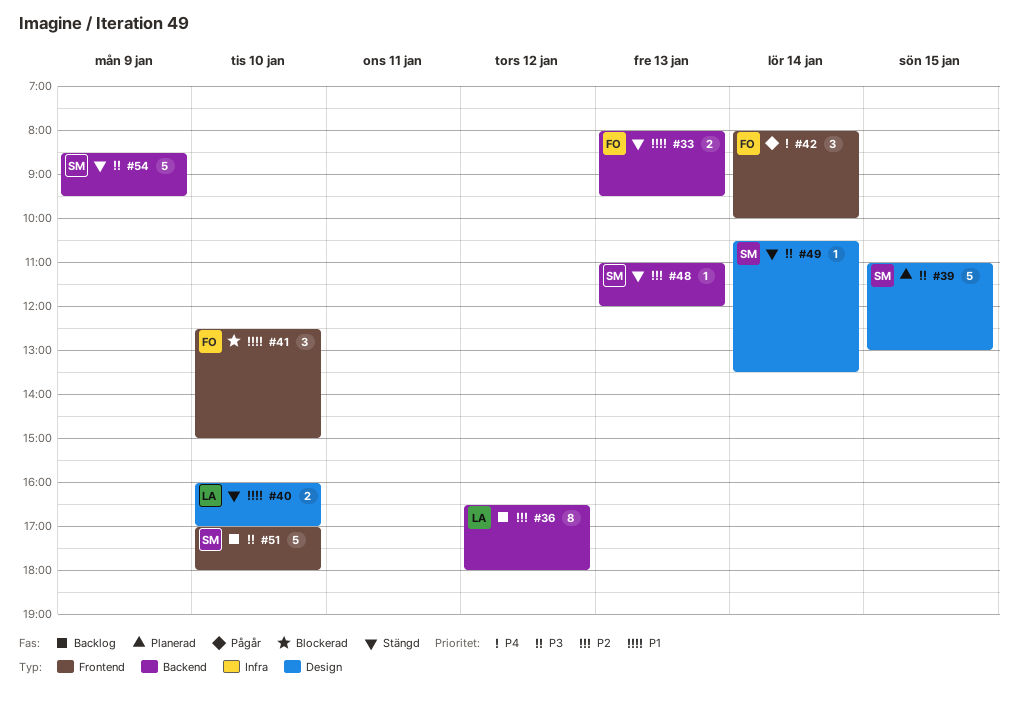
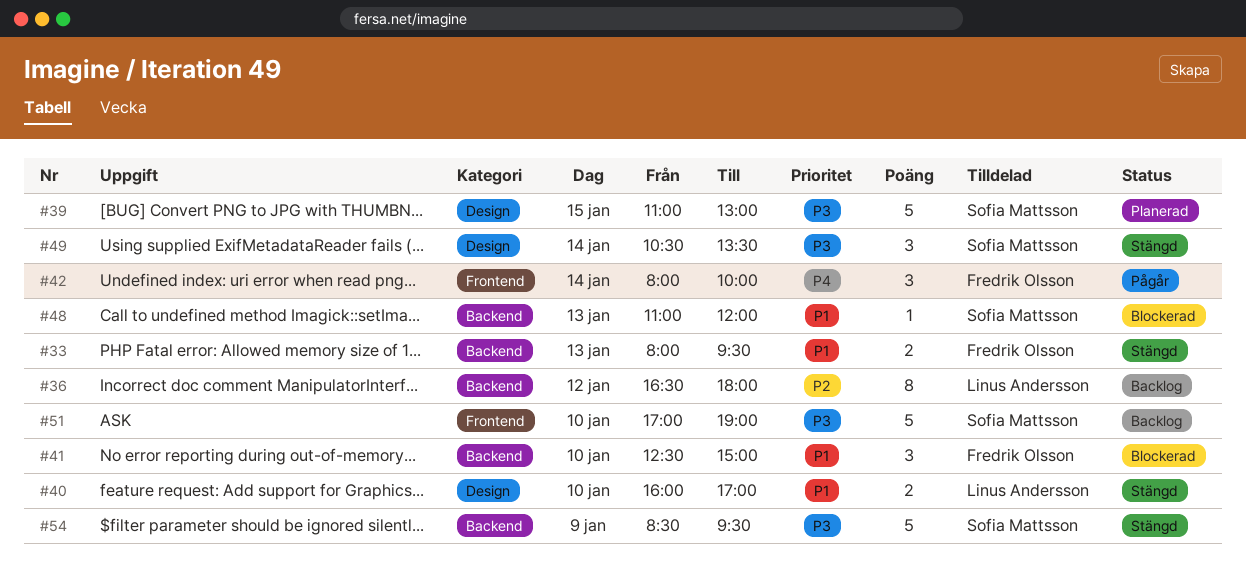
#41, label: Frontend -> Backend
#48, status: Stängd -> Blockerad
#48, priority: P2 -> P1
#49, estimate: 1 -> 3
#51, ends: 18:00 -> 19:00

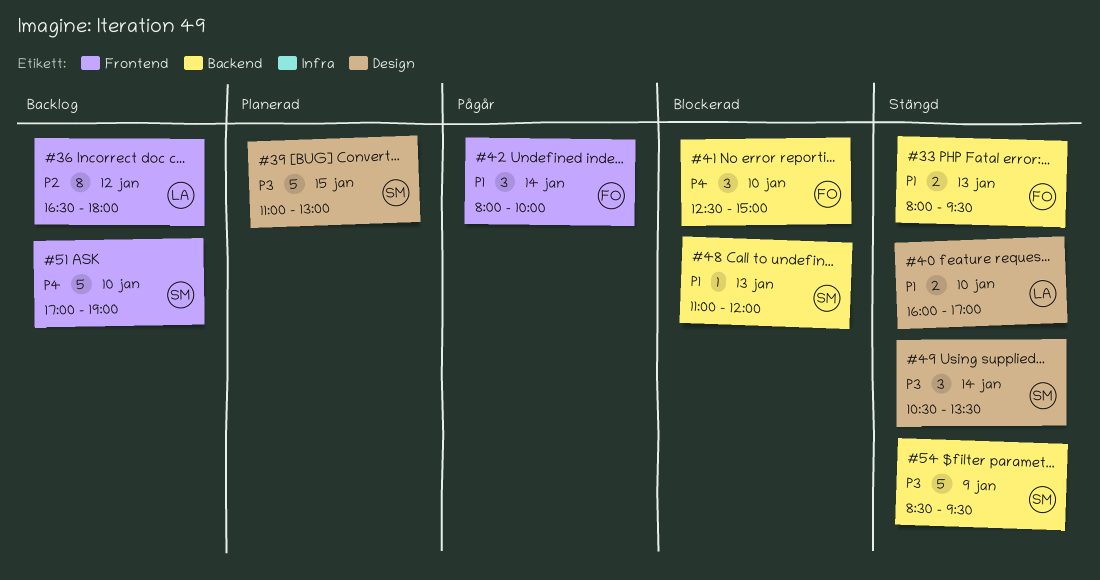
#36, label: Backend -> Frontend
#41, priority: P1 -> P4
#42, priority: P4 -> P1
#51, priority: P3 -> P4

